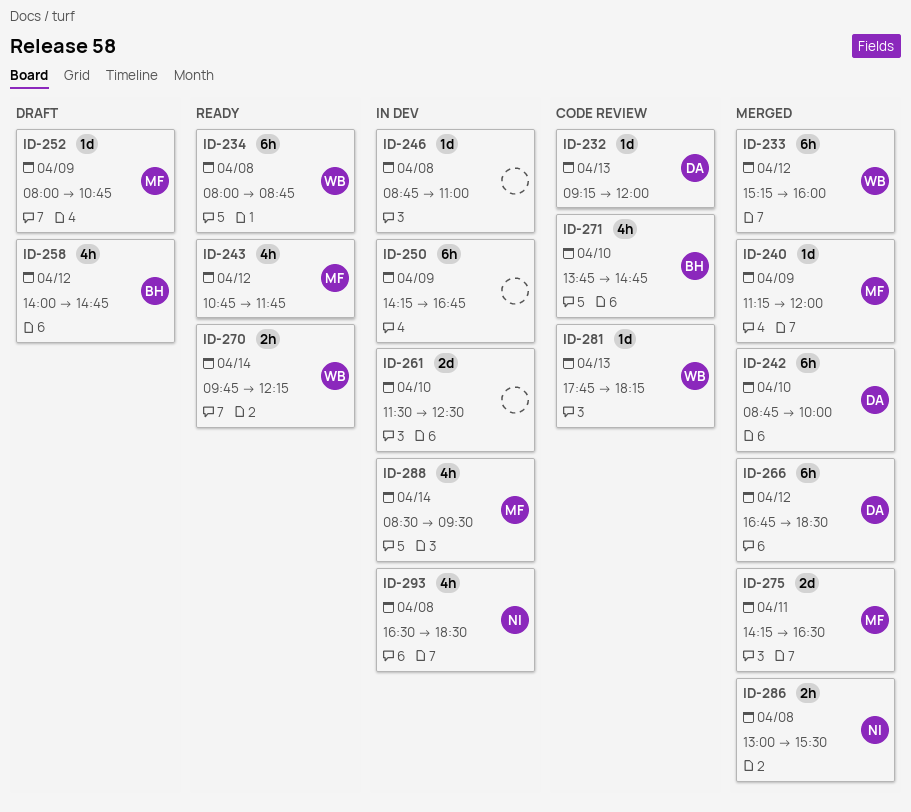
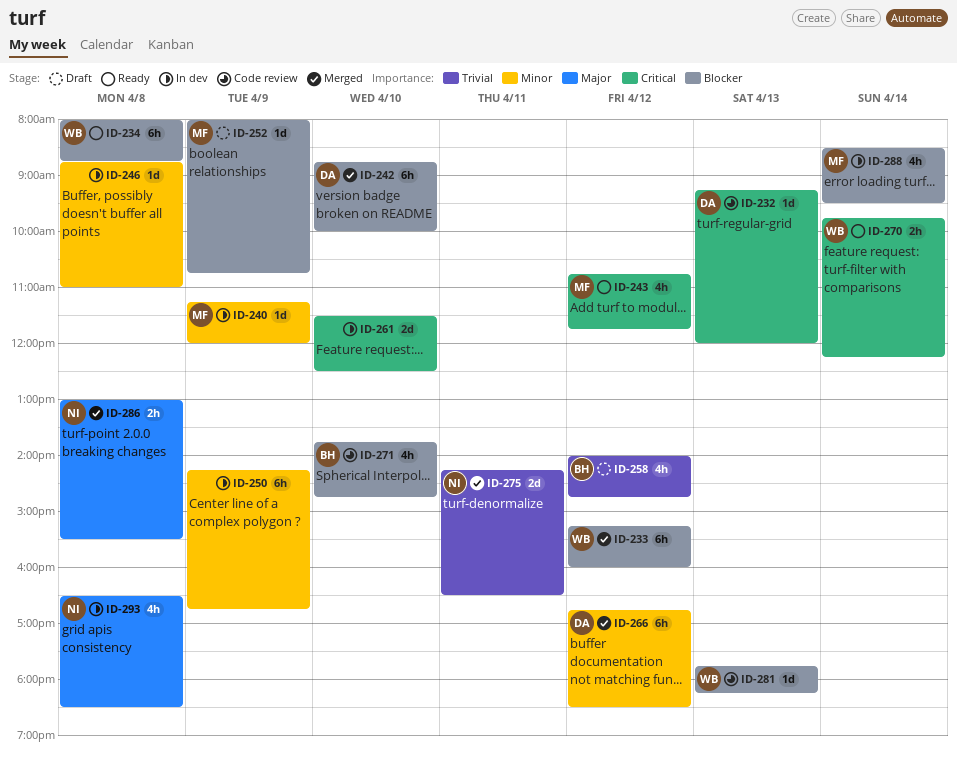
ID-240, status: Merged -> In dev
ID-275, owner: MF -> NI

